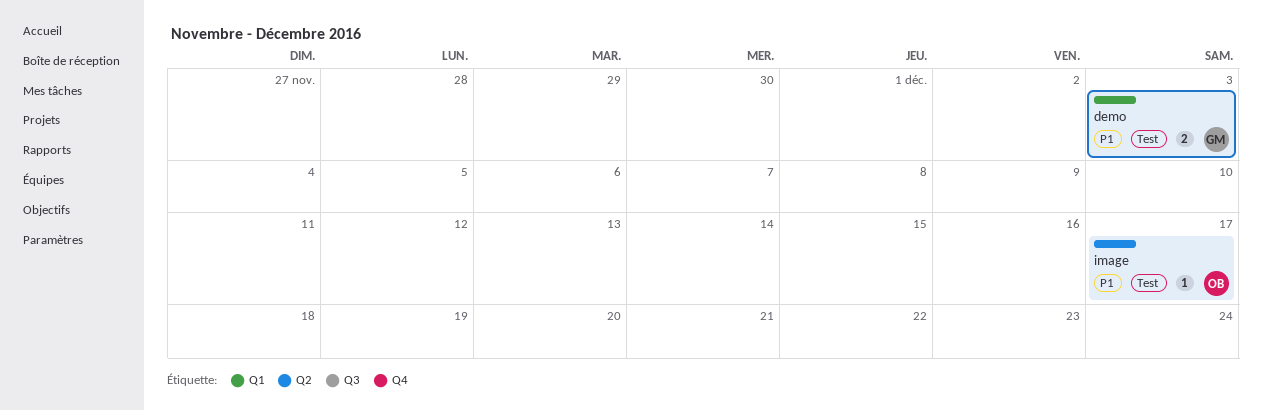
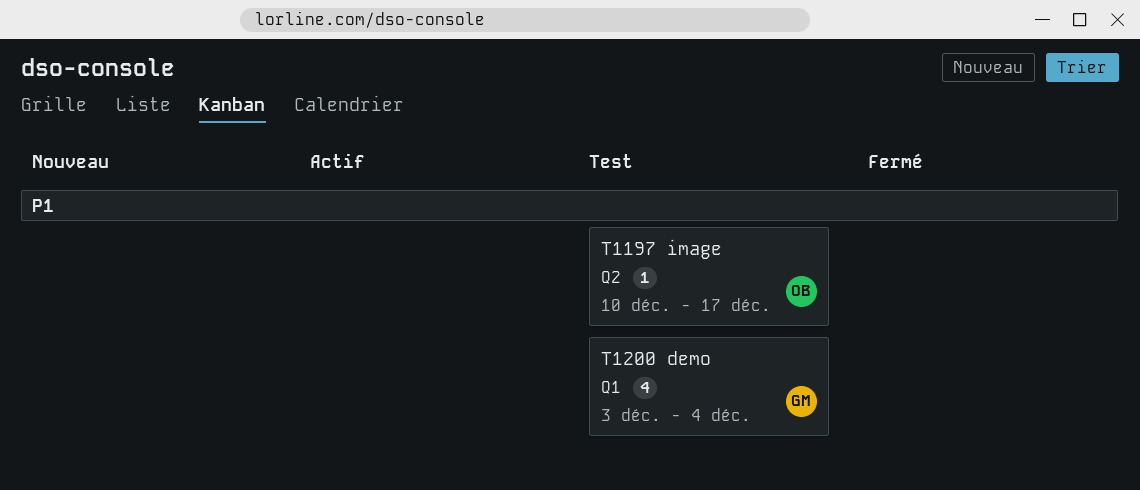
demo, estimate: 2 -> 4
demo, due: Dec 3 -> Dec 4

